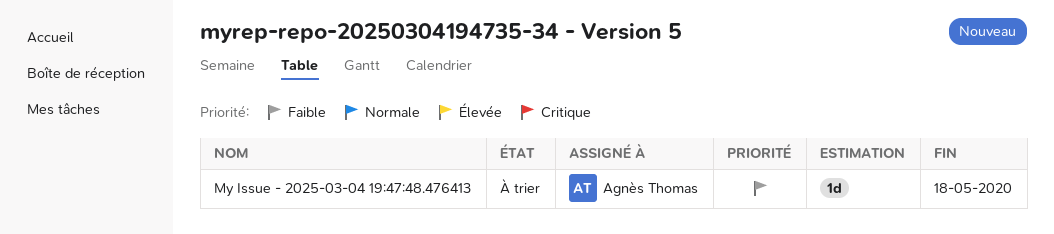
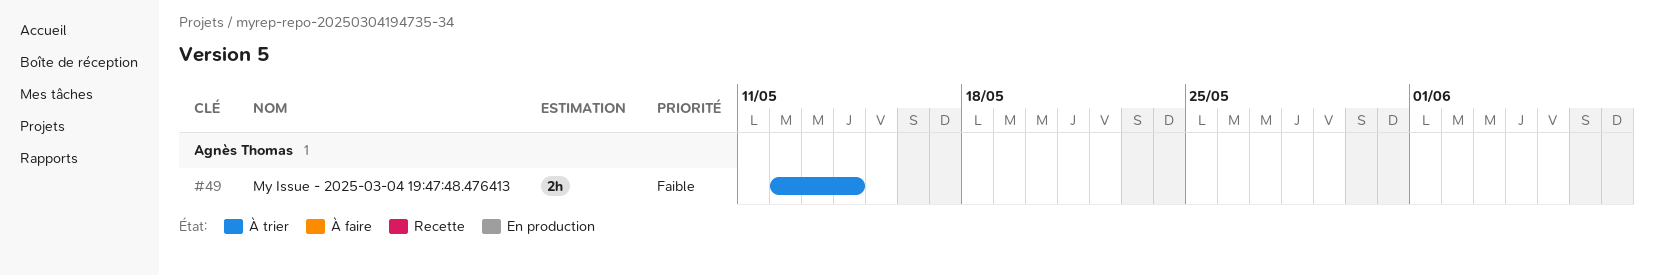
My Issue - 2025-03-04 19:47:48.476413, estimate: 1d -> 2h
My Issue - 2025-03-04 19:47:48.476413, due: May 18 -> May 14

